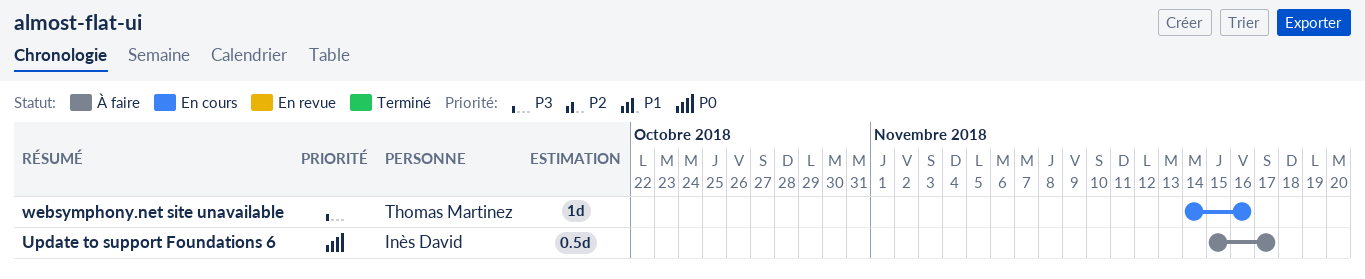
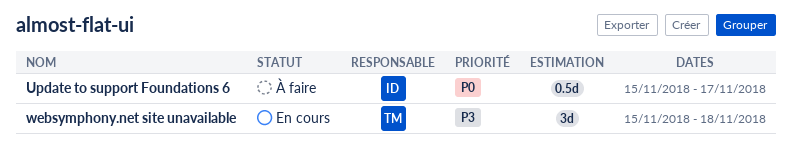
websymphony.net site unavailable, estimate: 1d -> 3d
websymphony.net site unavailable, start: Nov 14 -> Nov 15
websymphony.net site unavailable, due: Nov 16 -> Nov 18

